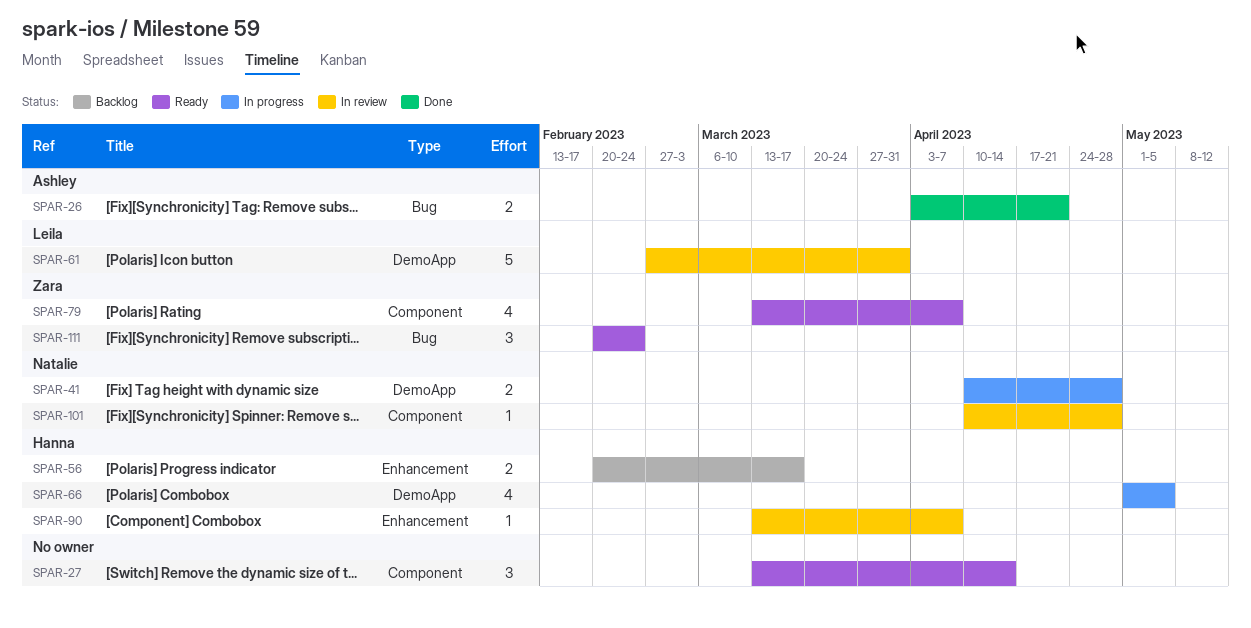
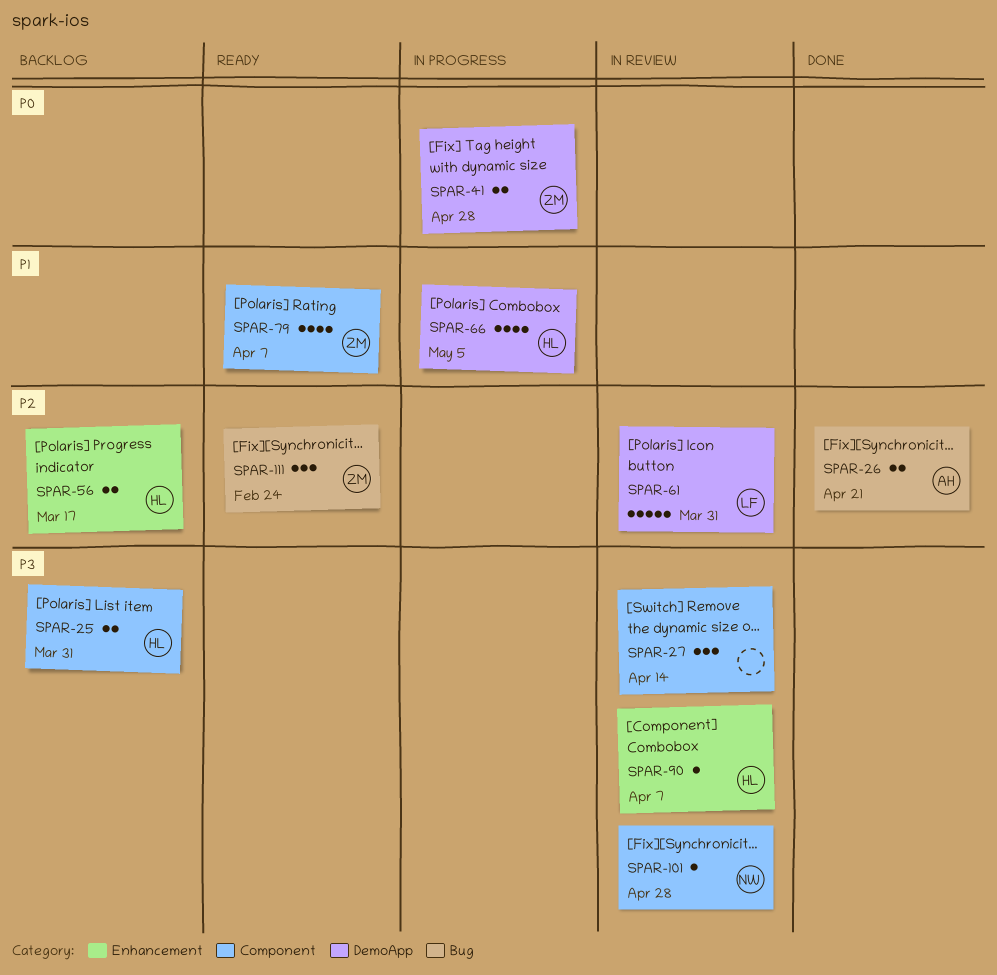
SPAR-25: none -> present
SPAR-27, status: Ready -> In review
SPAR-41, owner: Natalie -> Zara

